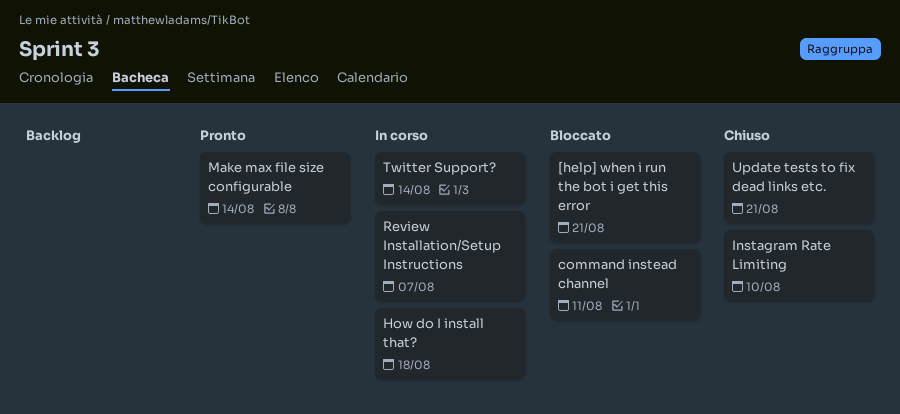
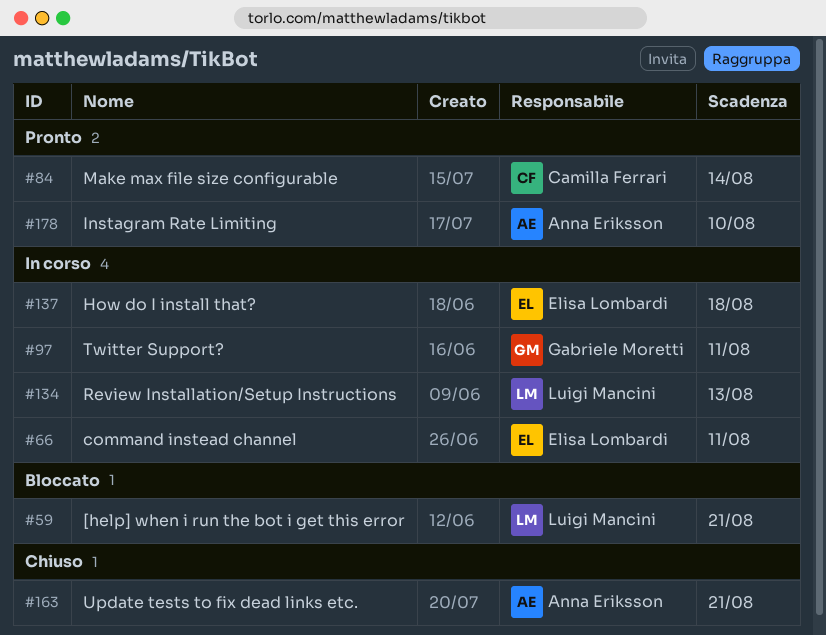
command instead channel, status: Bloccato -> In corso
Instagram Rate Limiting, status: Chiuso -> Pronto
Review Installation/Setup Instructions, due: Aug 7 -> Aug 13
Twitter Support?, due: Aug 14 -> Aug 11

